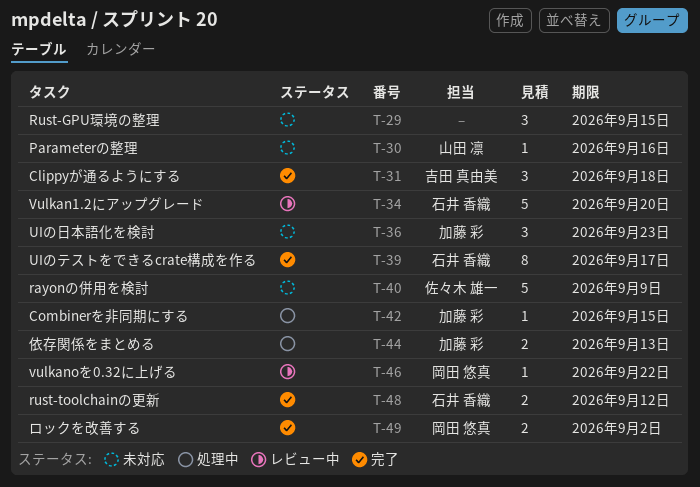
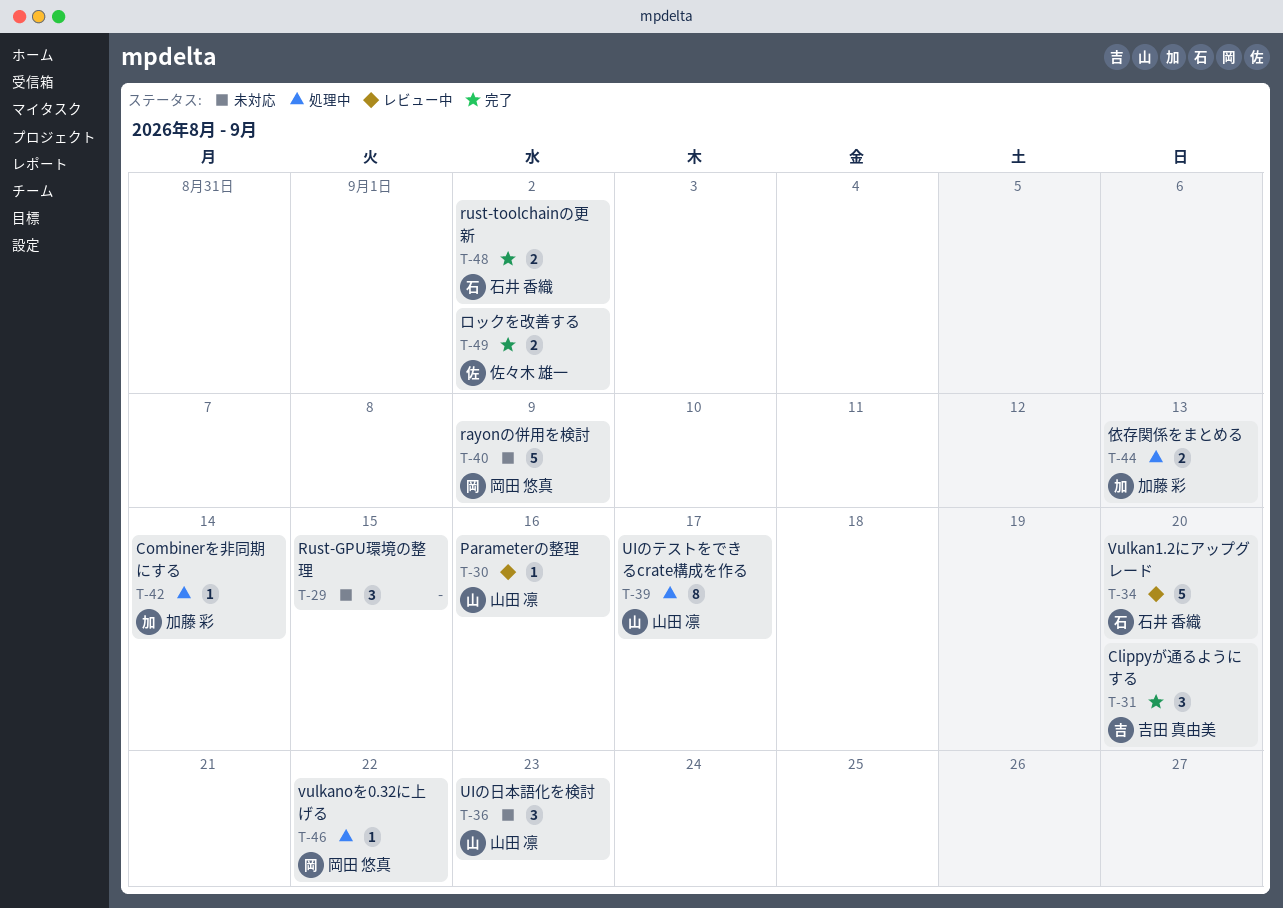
T-30, status: 未対応 -> レビュー中
T-31, due: Sep 18 -> Sep 20
T-36, owner: 加藤 彩 -> 山田 凛
T-39, status: 完了 -> 処理中
T-39, owner: 石井 香織 -> 山田 凛
T-40, owner: 佐々木 雄一 -> 岡田 悠真
T-42, due: Sep 15 -> Sep 14
T-46, status: レビュー中 -> 処理中
T-48, due: Sep 12 -> Sep 2
T-49, owner: 岡田 悠真 -> 佐々木 雄一

